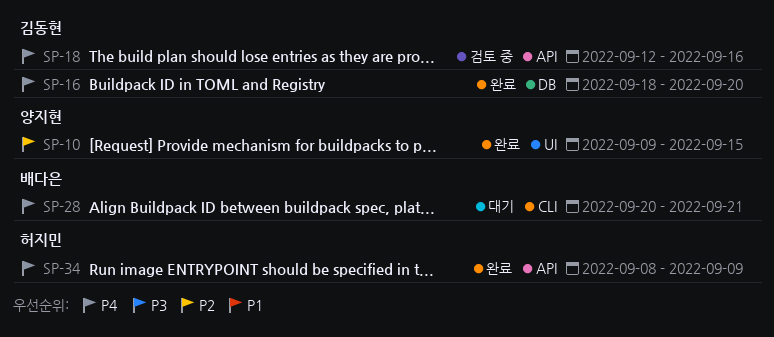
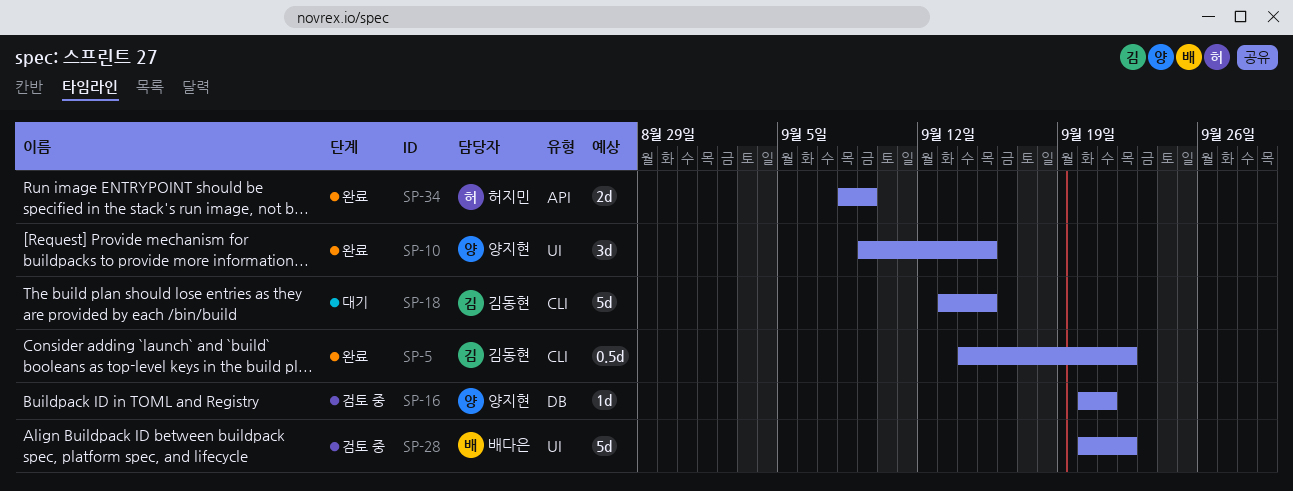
SP-5: none -> present
SP-16, status: 완료 -> 검토 중
SP-16, owner: 김동현 -> 양지현
SP-16, start: Sep 18 -> Sep 20
SP-16, due: Sep 20 -> Sep 21
SP-18, status: 검토 중 -> 대기
SP-18, label: API -> CLI
SP-18, start: Sep 12 -> Sep 13
SP-18, due: Sep 16 -> Sep 15
SP-28, status: 대기 -> 검토 중
SP-28, label: CLI -> UI
SP-28, due: Sep 21 -> Sep 22

